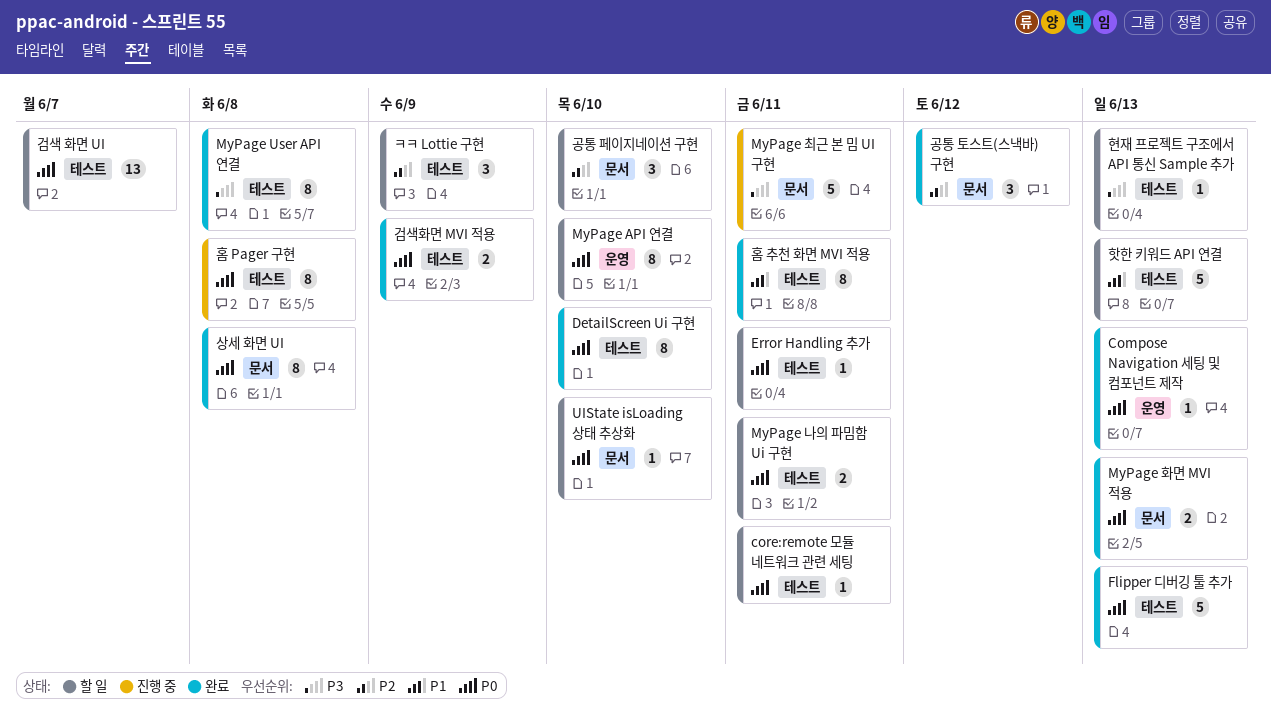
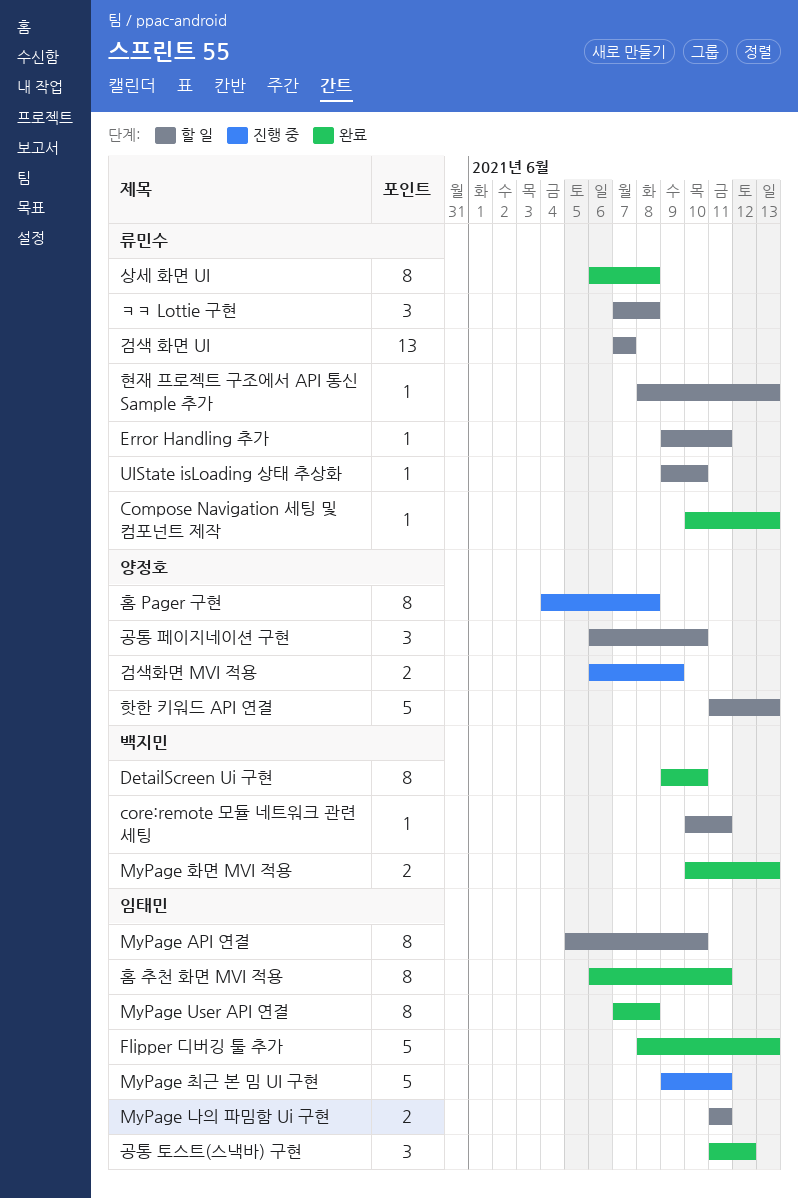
ㅋㅋ Lottie 구현, due: Jun 9 -> Jun 8
검색화면 MVI 적용, status: 완료 -> 진행 중

